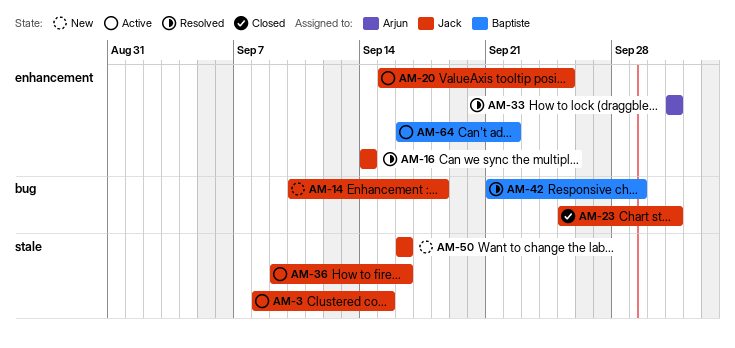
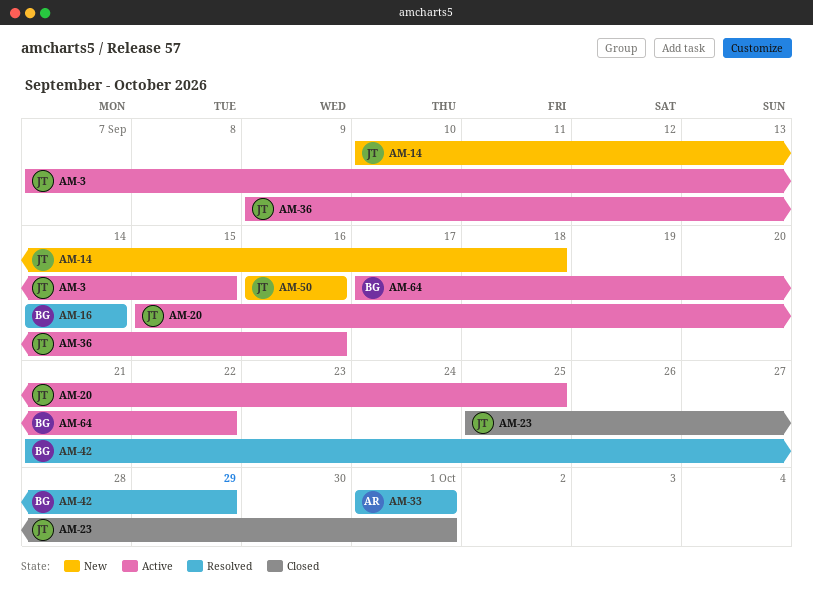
AM-3, start: Sep 8 -> Sep 7
AM-16, owner: Jack -> Baptiste
AM-64, start: Sep 16 -> Sep 17

